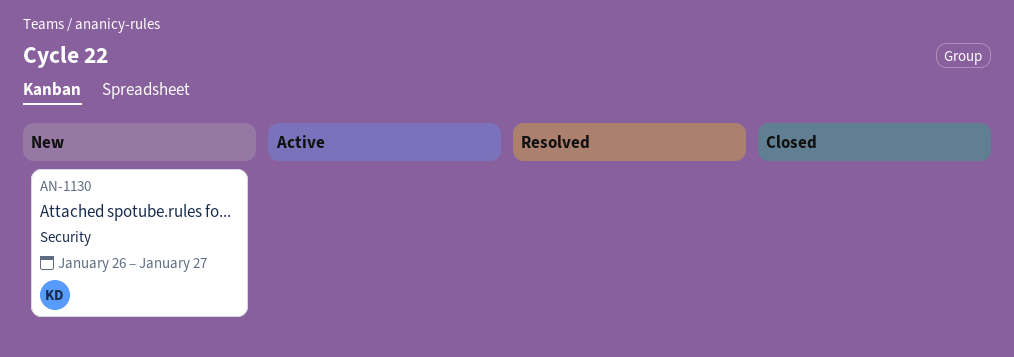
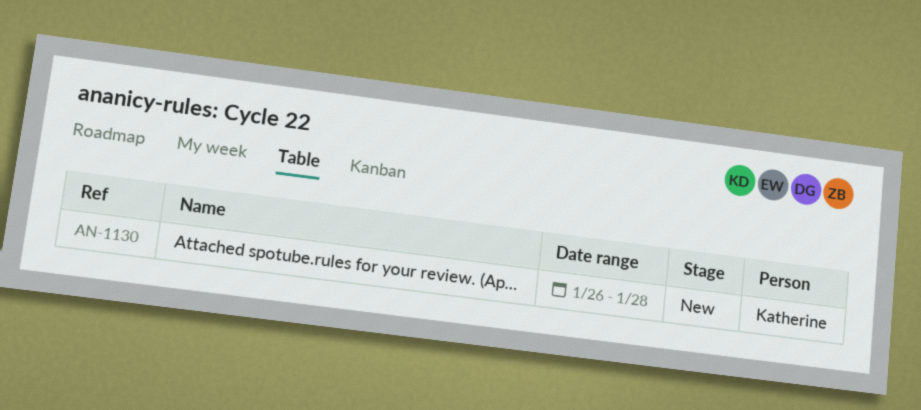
AN-1130, due: Jan 27 -> Jan 28

